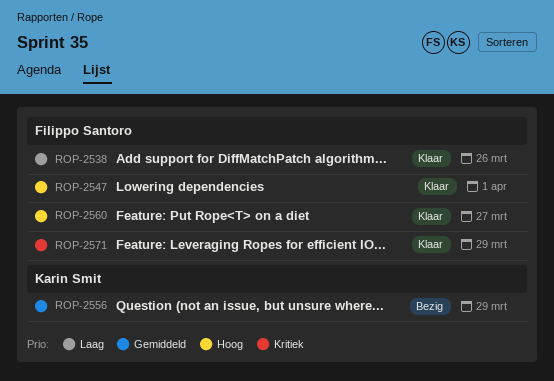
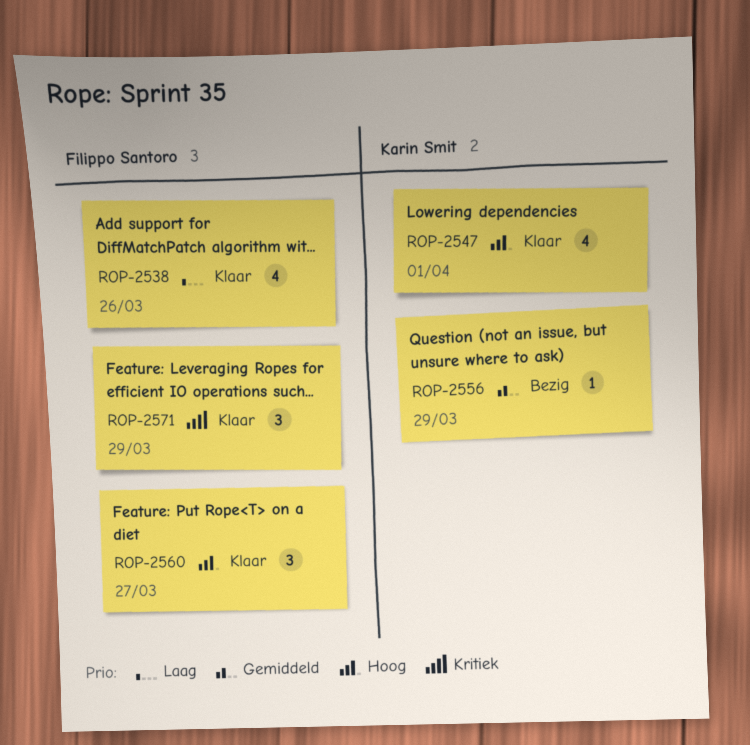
ROP-2547, owner: Filippo Santoro -> Karin Smit

